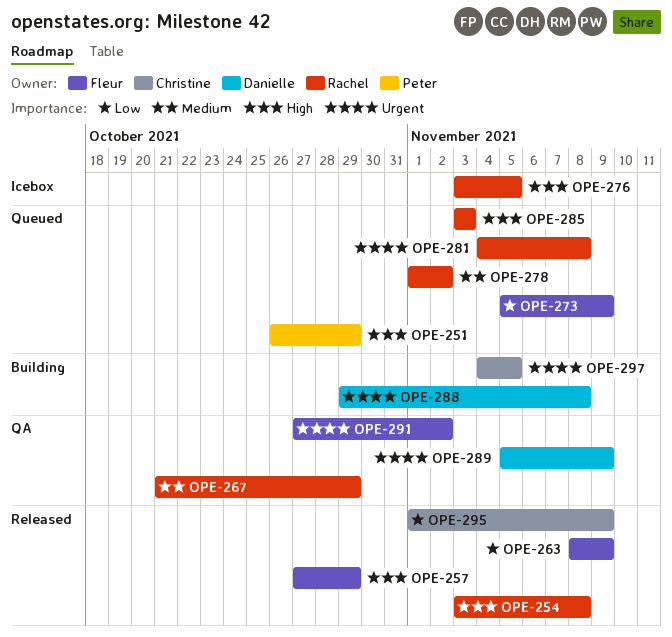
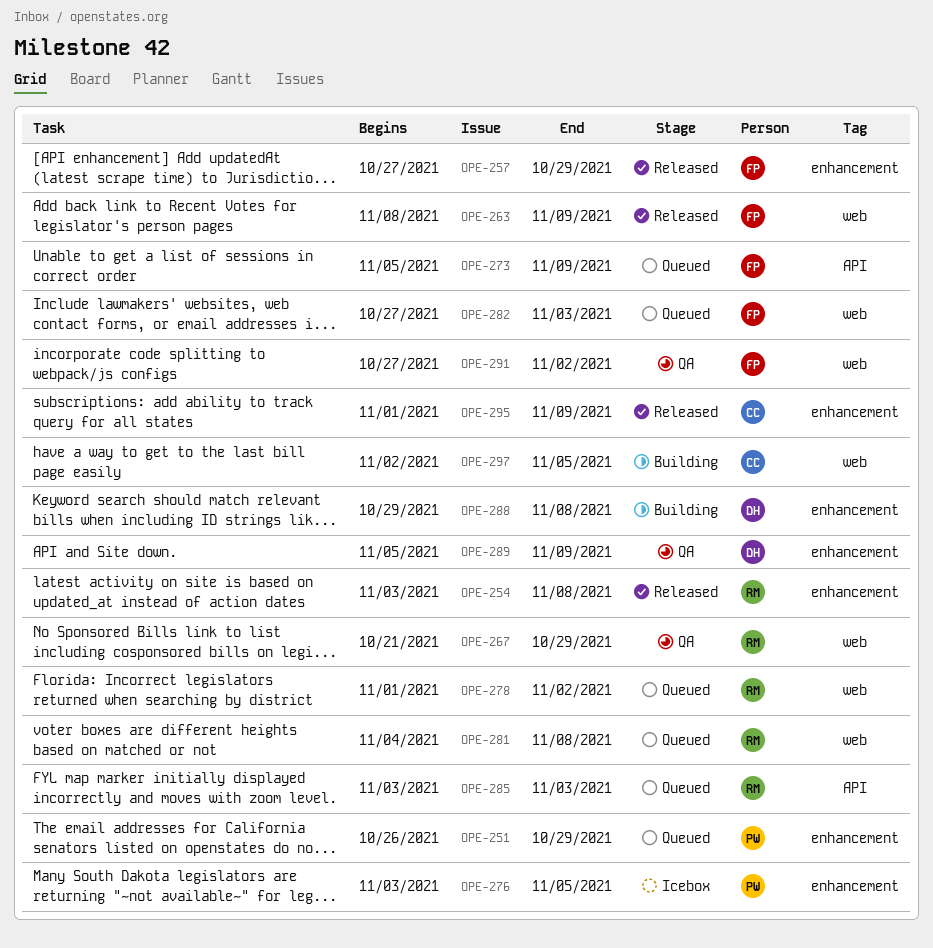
OPE-276, owner: Rachel -> Peter
OPE-282: none -> present
OPE-297, start: Nov 4 -> Nov 2

